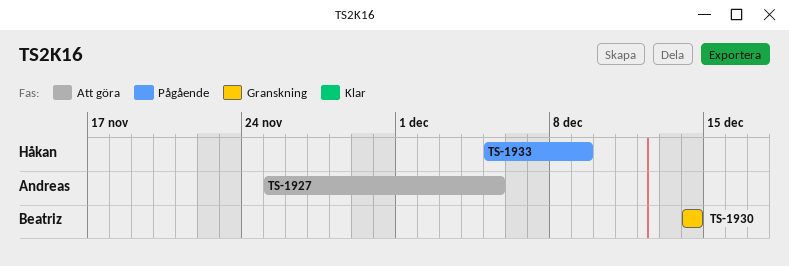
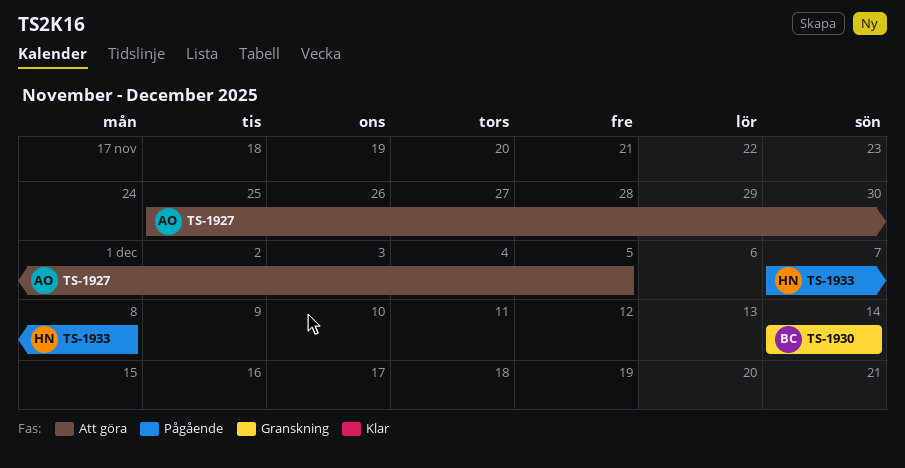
TS-1933, start: Dec 5 -> Dec 7
TS-1933, due: Dec 9 -> Dec 8

